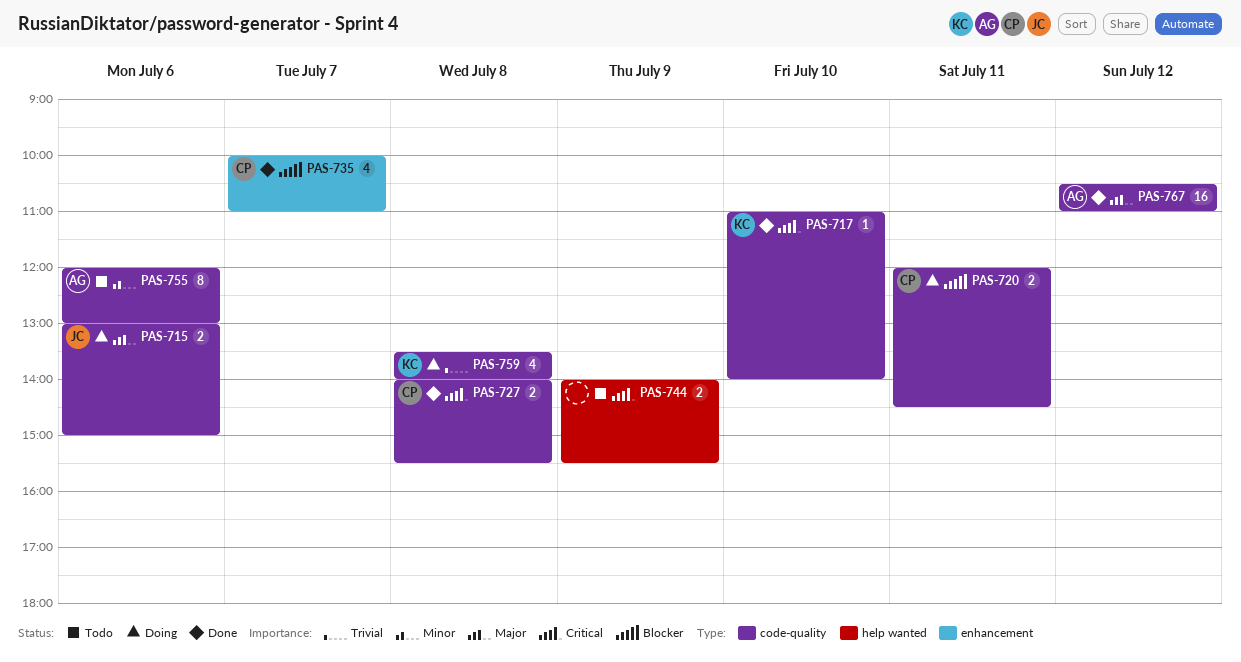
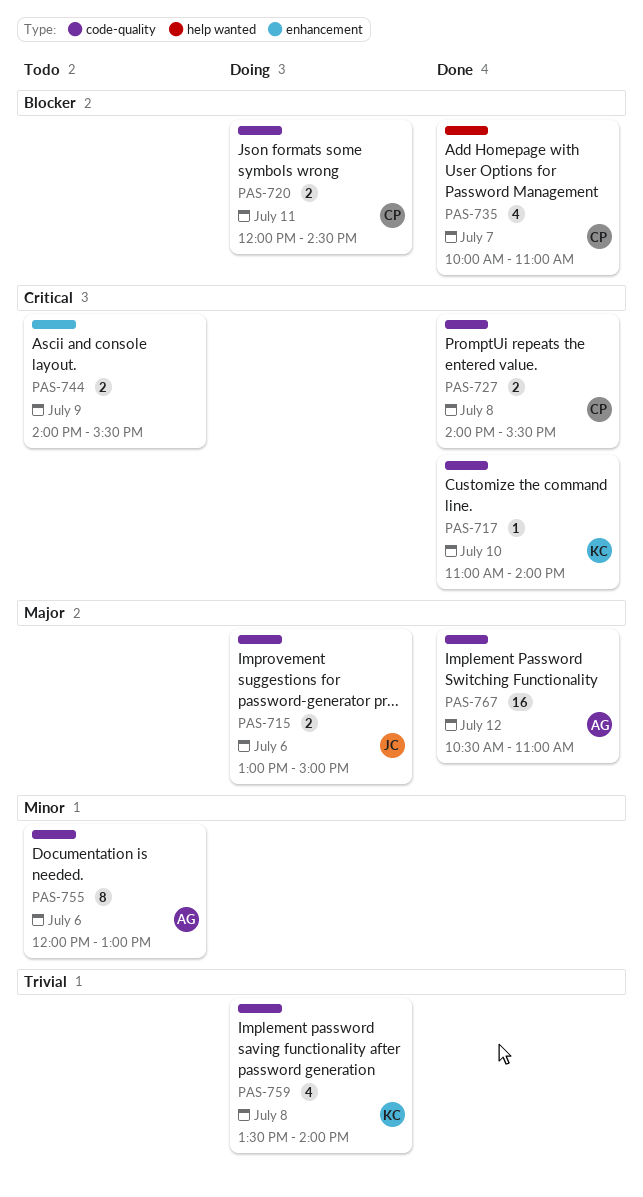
PAS-735, label: enhancement -> help wanted
PAS-744, label: help wanted -> enhancement

